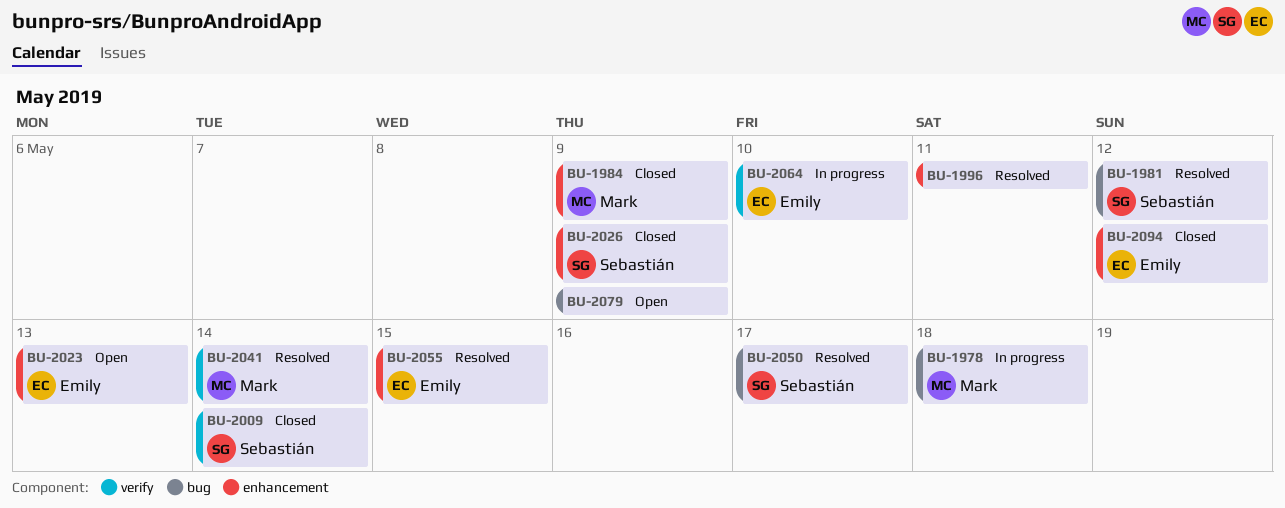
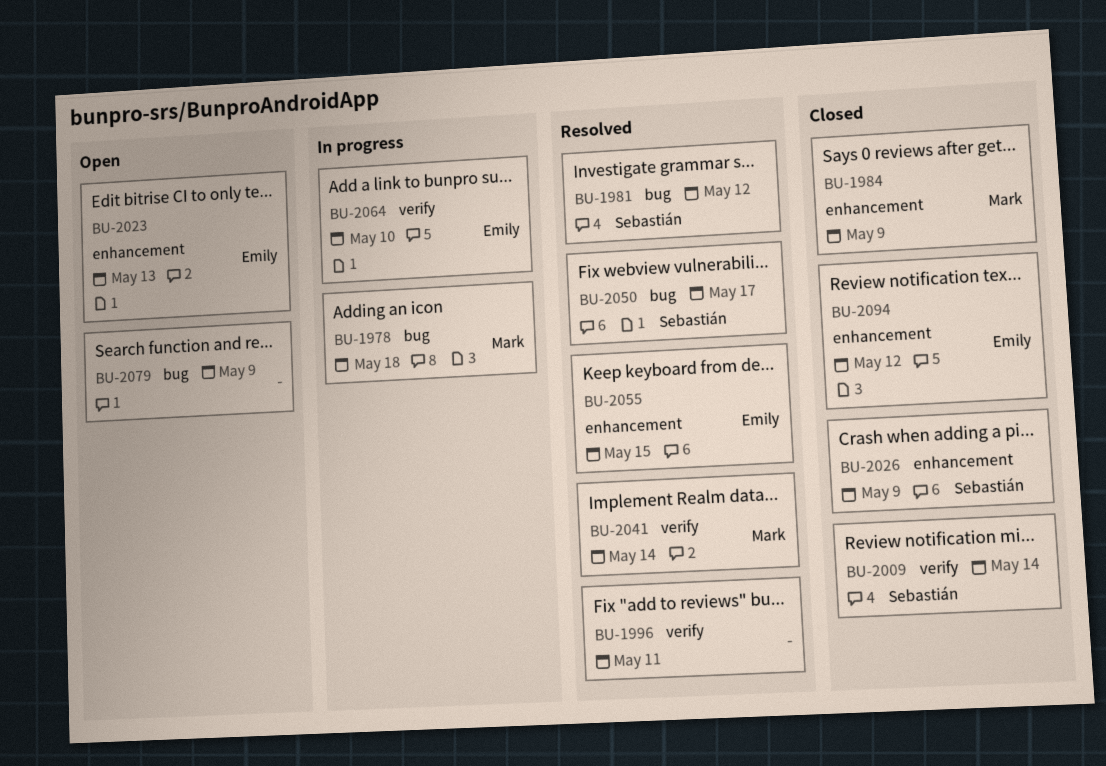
BU-1996, label: enhancement -> verify

